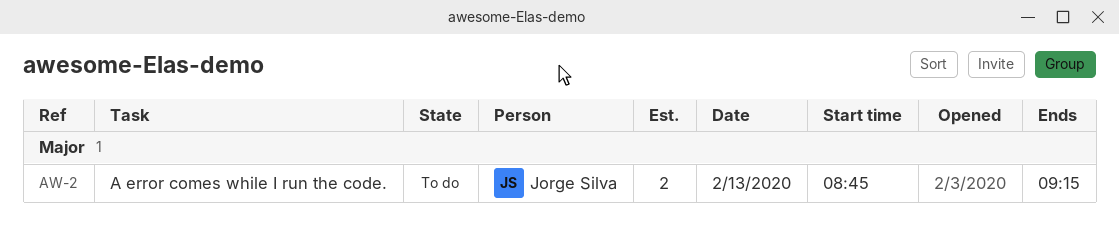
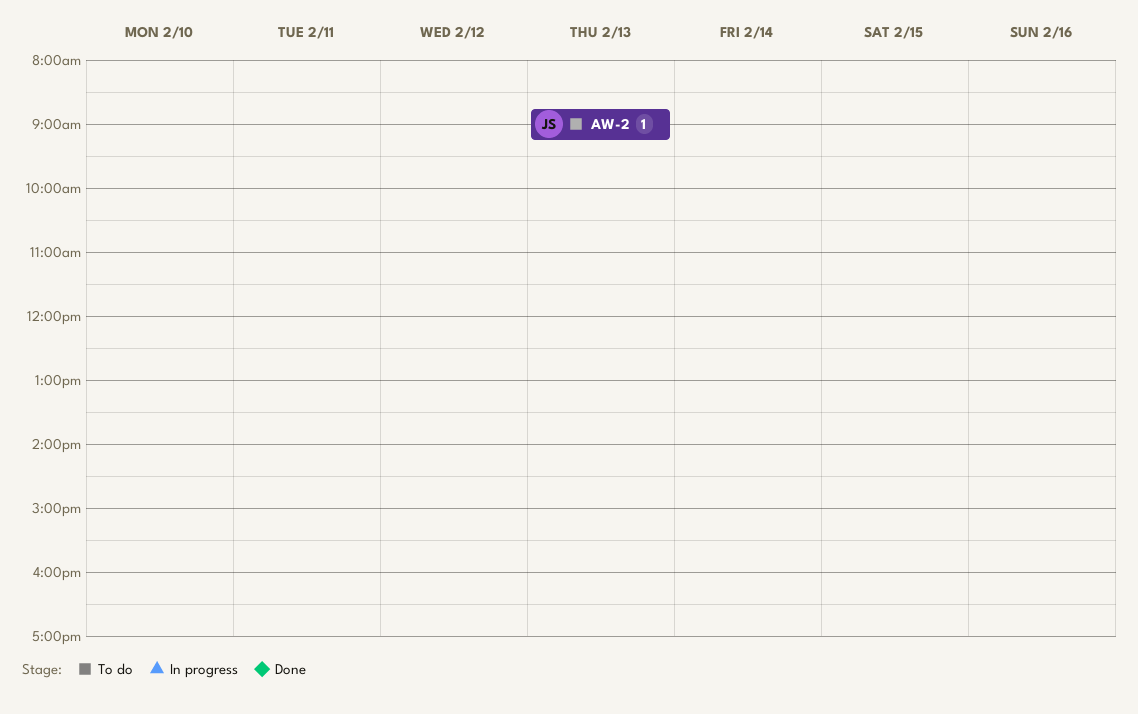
AW-2, estimate: 2 -> 1

